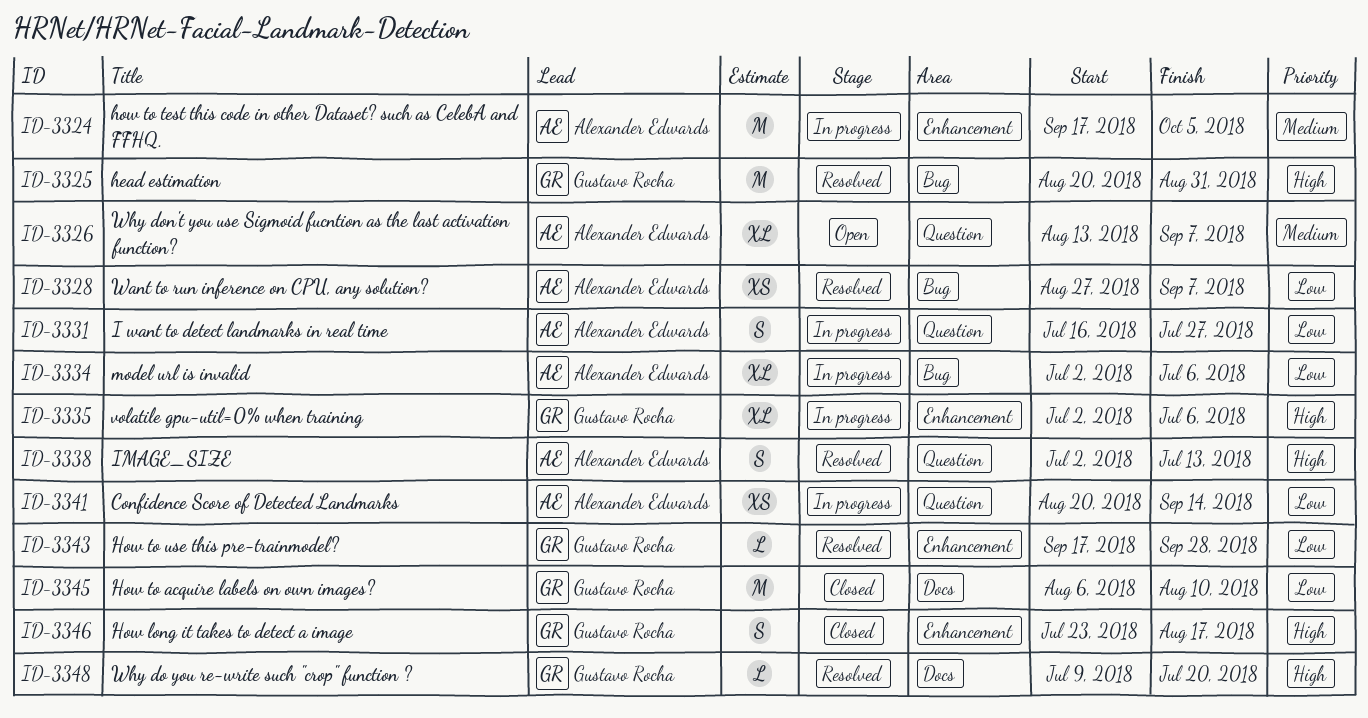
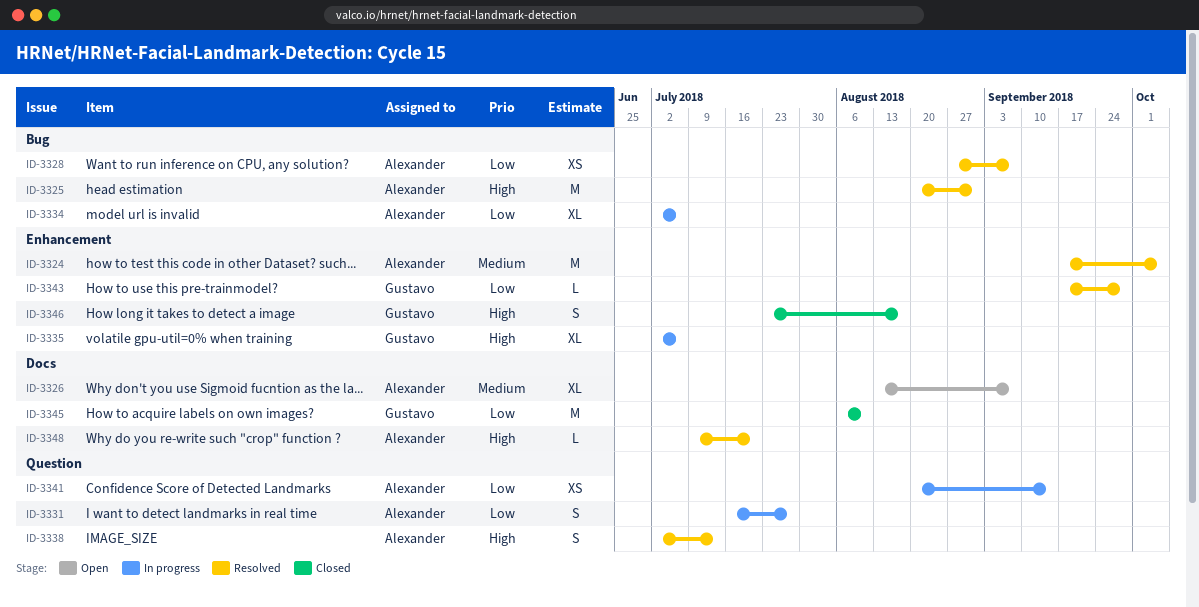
ID-3324, status: In progress -> Resolved
ID-3325, owner: Gustavo Rocha -> Alexander Edwards
ID-3326, label: Question -> Docs
ID-3348, owner: Gustavo Rocha -> Alexander Edwards

